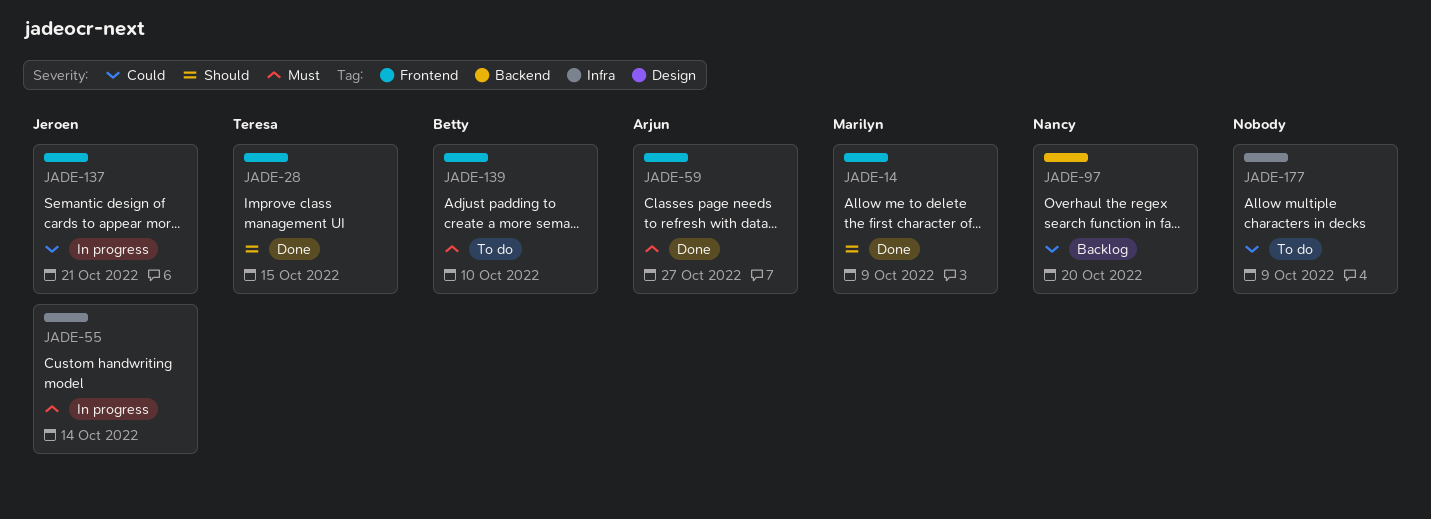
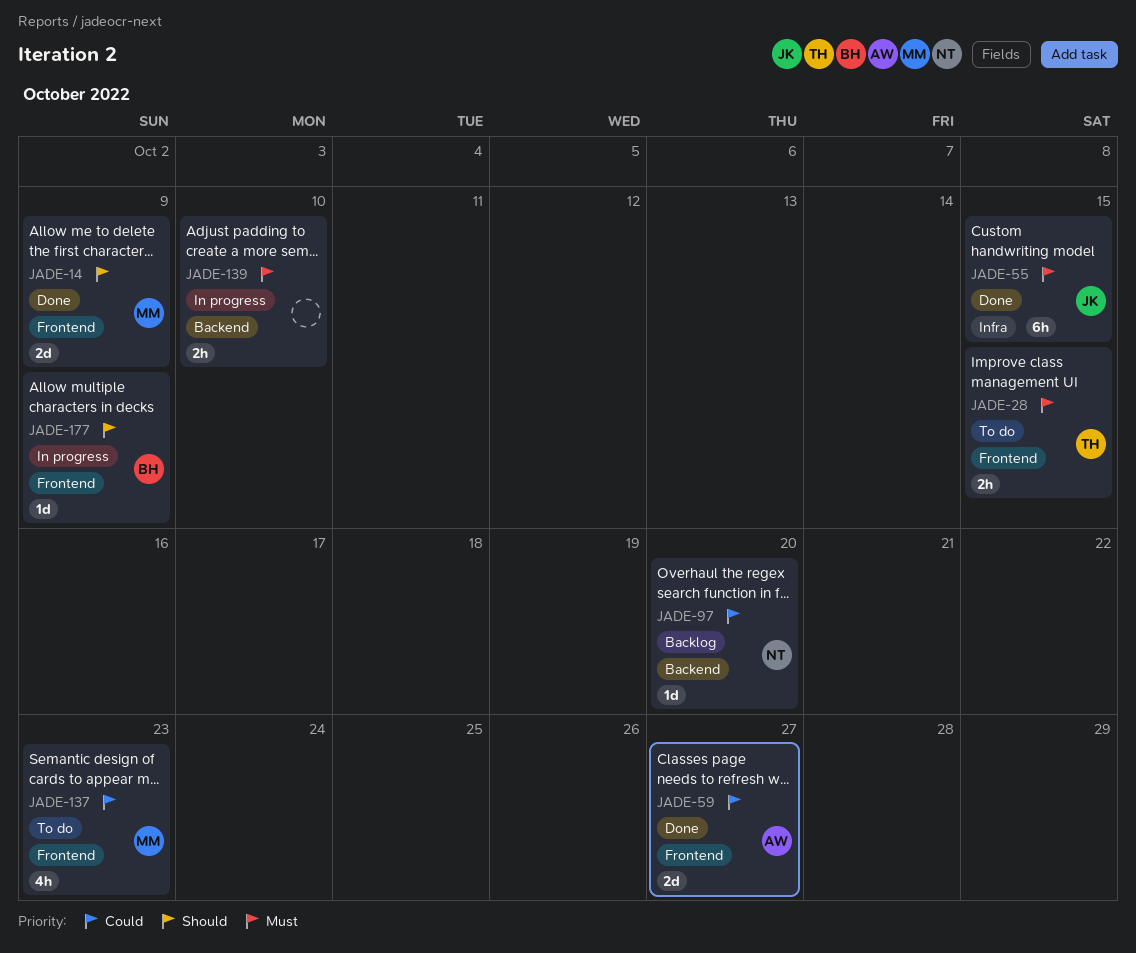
JADE-28, status: Done -> To do
JADE-28, priority: Should -> Must
JADE-55, status: In progress -> Done
JADE-55, due: Oct 14 -> Oct 15
JADE-59, priority: Must -> Could
JADE-137, status: In progress -> To do
JADE-137, owner: Jeroen -> Marilyn
JADE-137, due: Oct 21 -> Oct 23
JADE-139, status: To do -> In progress
JADE-139, owner: Betty -> none
JADE-139, label: Frontend -> Backend
JADE-177, status: To do -> In progress
JADE-177, owner: none -> Betty
JADE-177, priority: Could -> Should
JADE-177, label: Infra -> Frontend

